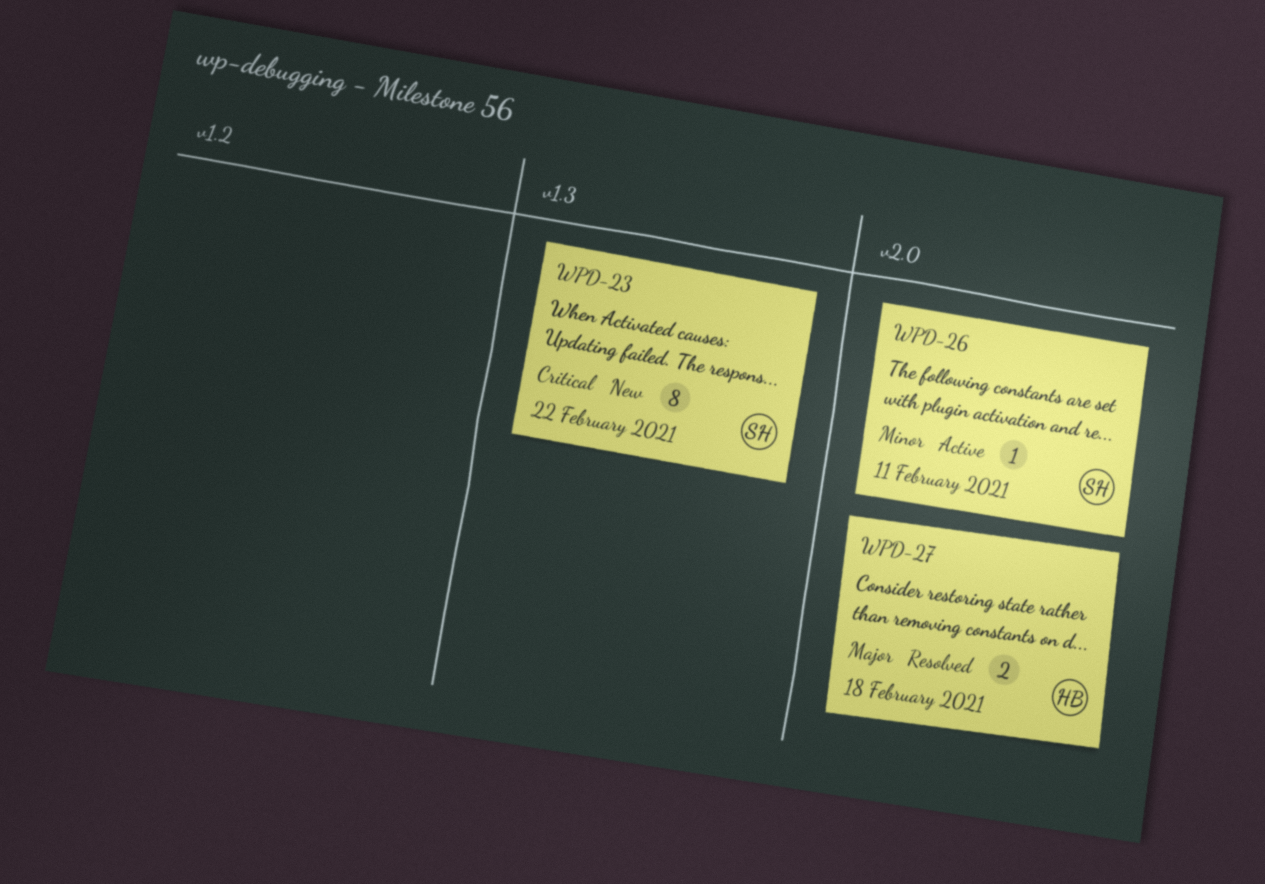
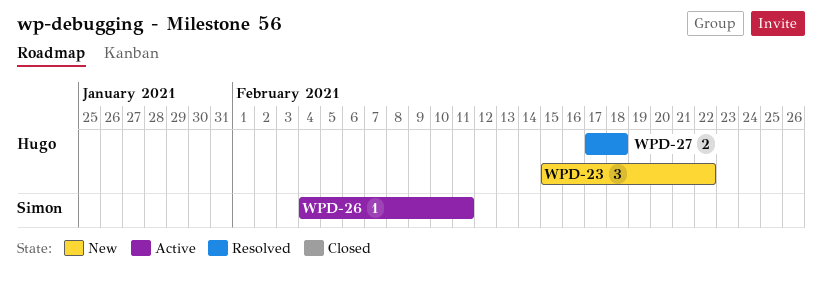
WPD-23, owner: Simon -> Hugo
WPD-23, estimate: 8 -> 3

